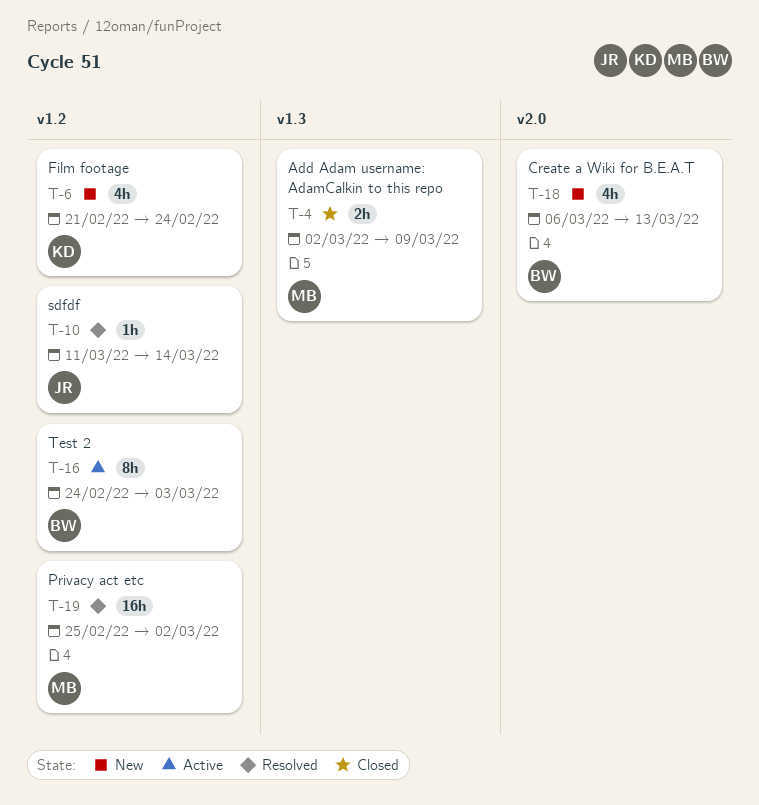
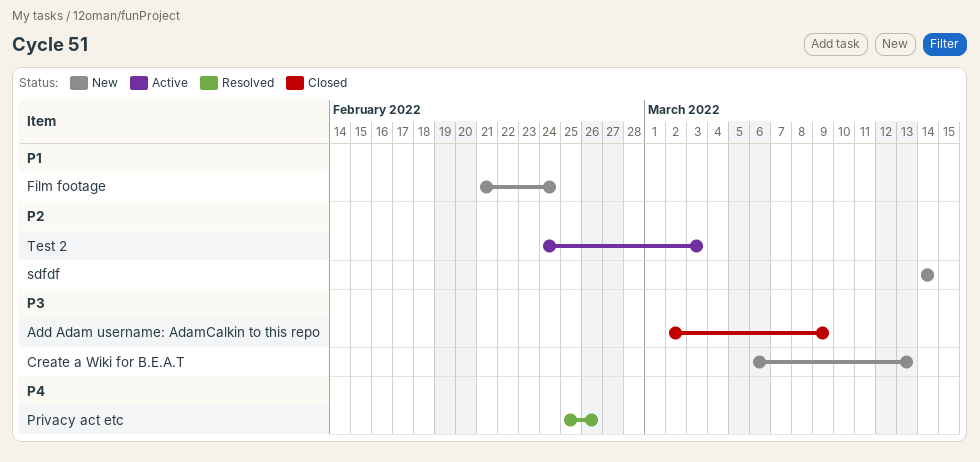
Privacy act etc, due: Mar 2 -> Feb 26
sdfdf, status: Resolved -> New
sdfdf, start: Mar 11 -> Mar 14

